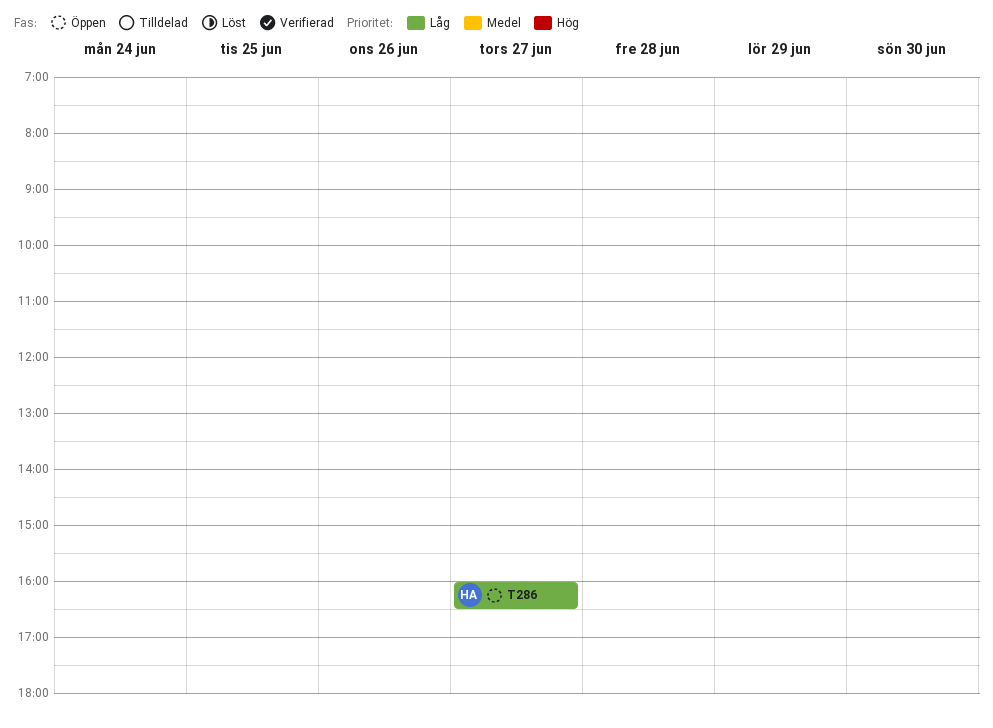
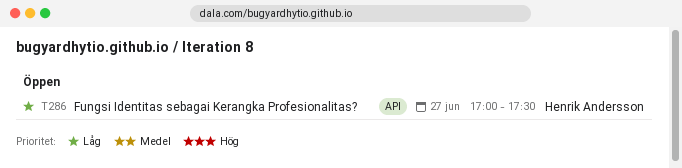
T286, begins: 16:00 -> 17:00
T286, ends: 16:30 -> 17:30

